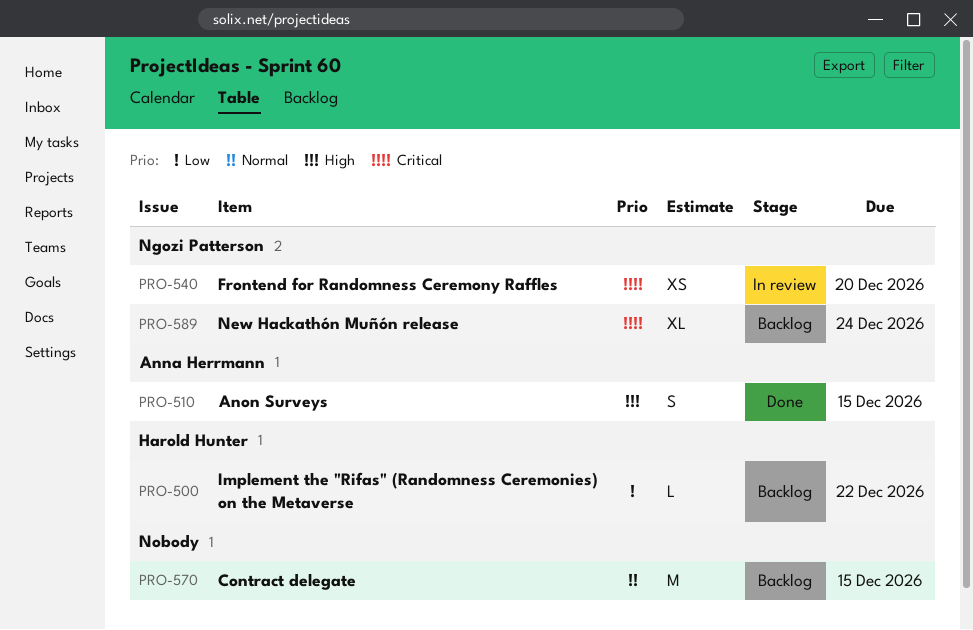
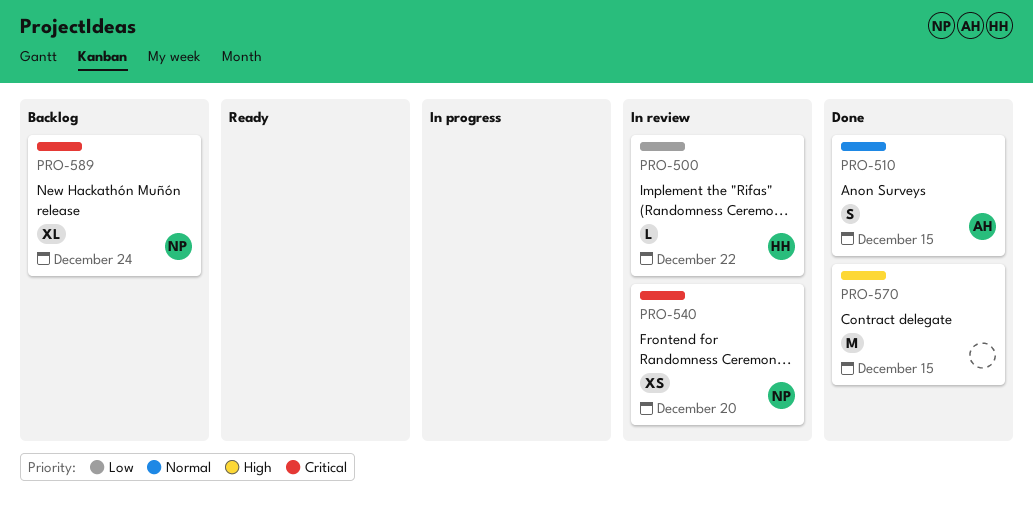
PRO-500, status: Backlog -> In review
PRO-510, priority: High -> Normal
PRO-570, status: Backlog -> Done
PRO-570, priority: Normal -> High

